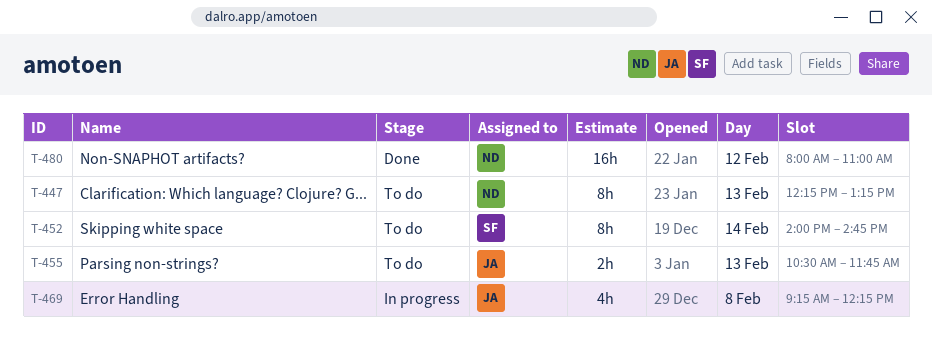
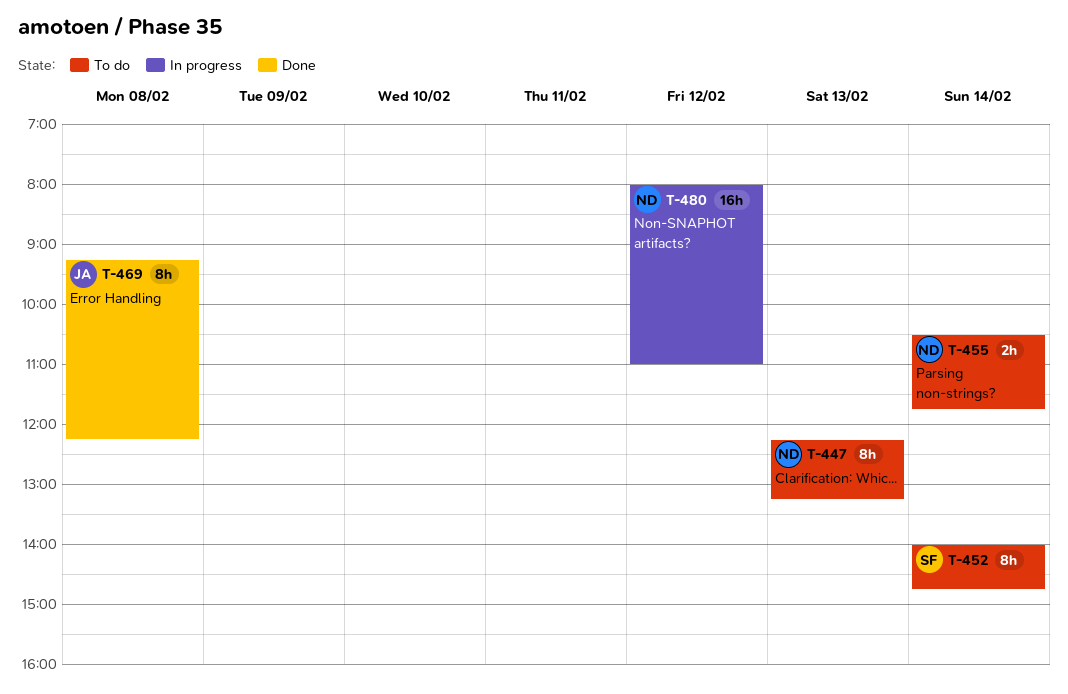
T-455, owner: JA -> ND
T-455, day: Feb 13 -> Feb 14
T-469, status: In progress -> Done
T-469, estimate: 4h -> 8h
T-480, status: Done -> In progress

